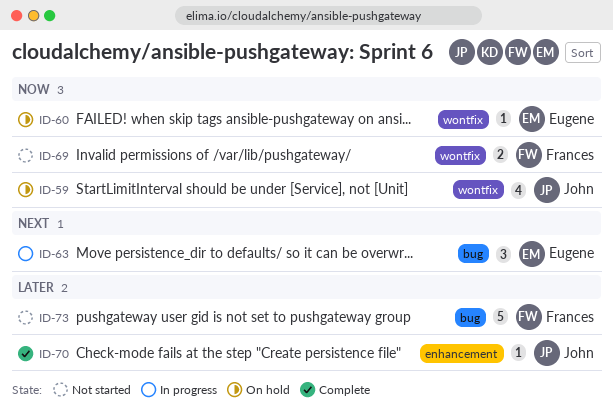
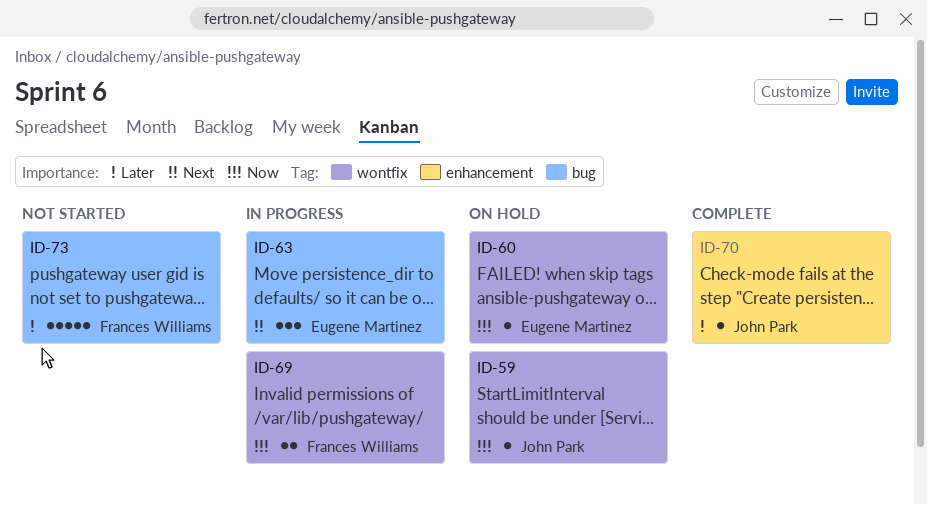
ID-59, estimate: 4 -> 1
ID-69, status: Not started -> In progress

